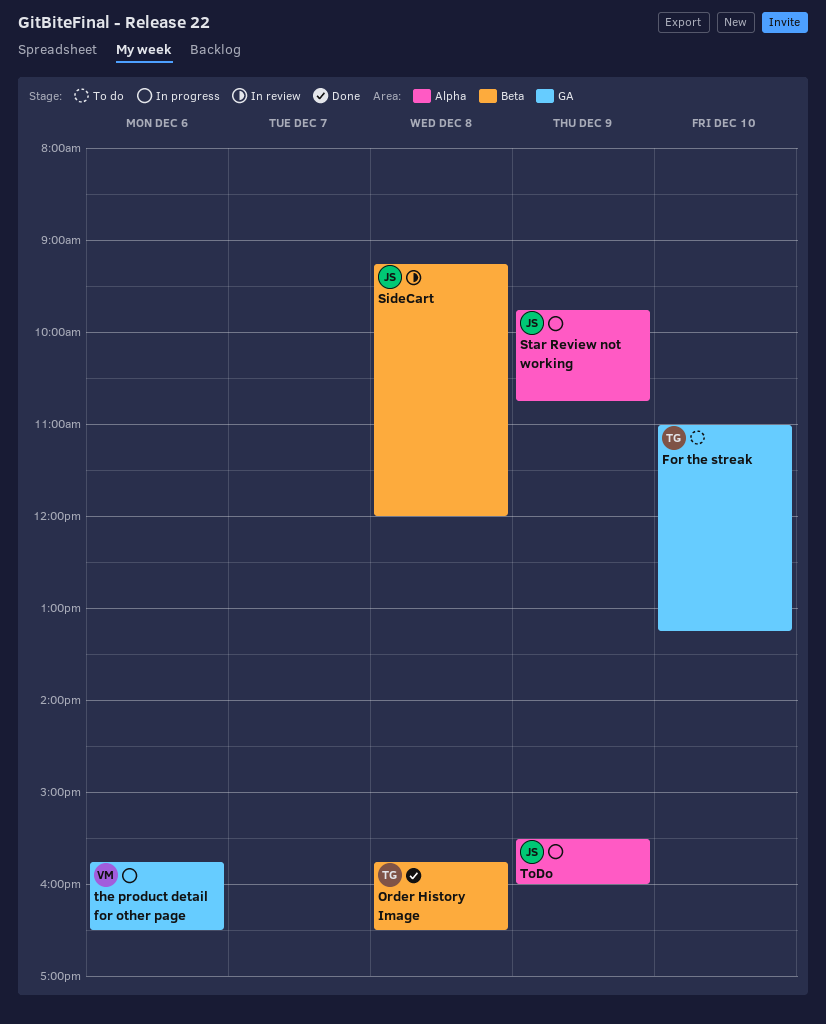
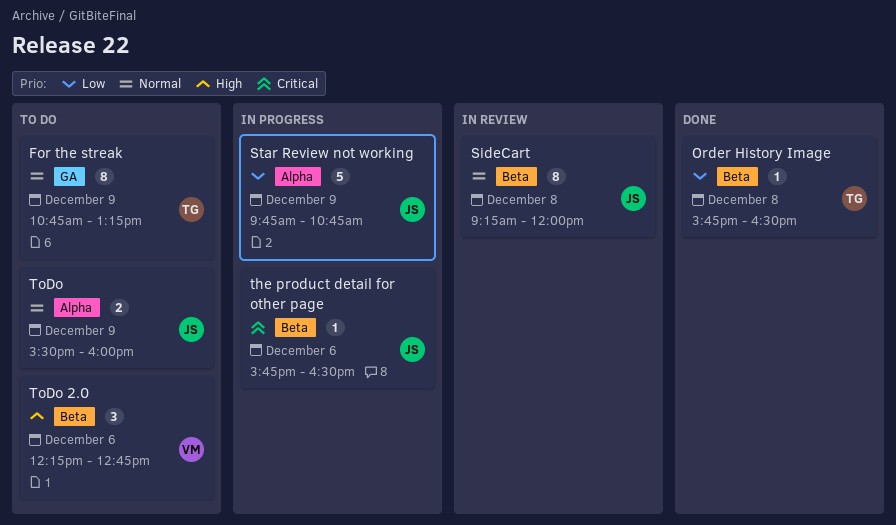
For the streak, day: Dec 10 -> Dec 9
For the streak, begins: 11:00 -> 10:45
the product detail for other page, owner: VM -> JS
the product detail for other page, label: GA -> Beta
ToDo, status: In progress -> To do
ToDo 2.0: none -> present

